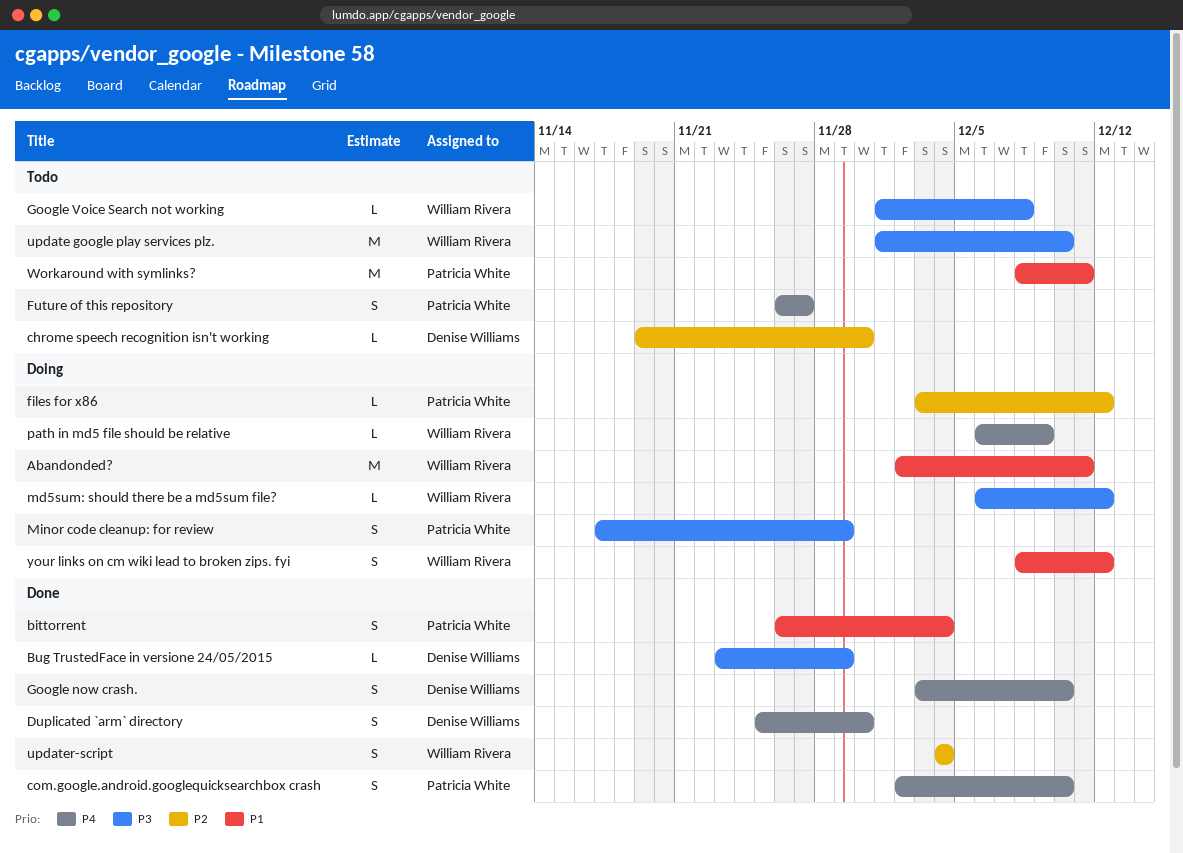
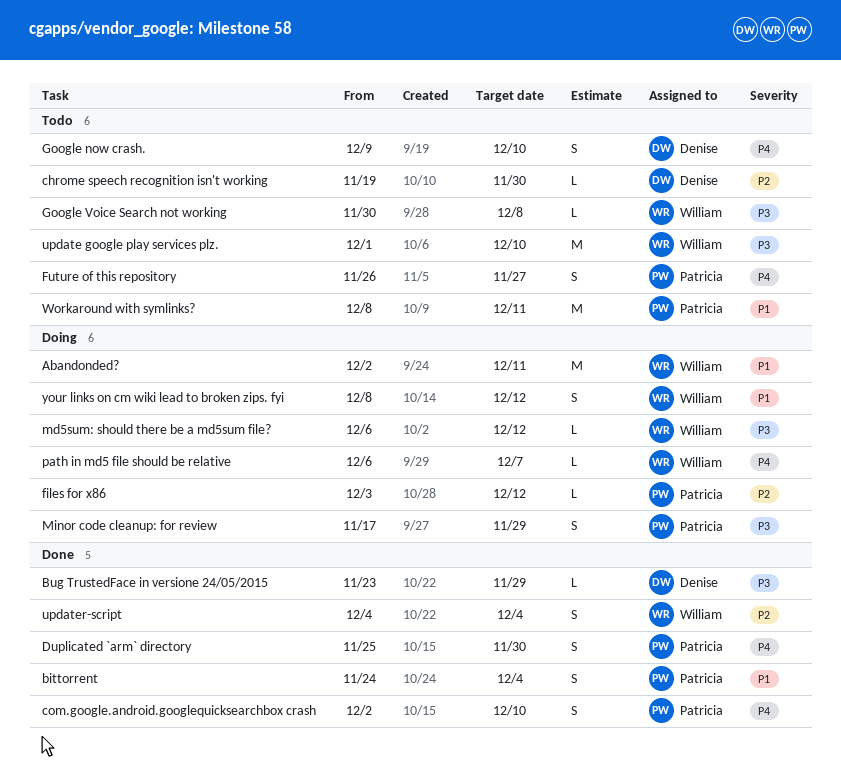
bittorrent, start: Nov 26 -> Nov 24
Duplicated `arm` directory, owner: Denise Williams -> Patricia White
Google now crash., status: Done -> Todo
Google now crash., start: Dec 3 -> Dec 9
Google Voice Search not working, start: Dec 1 -> Nov 30
path in md5 file should be relative, due: Dec 9 -> Dec 7

